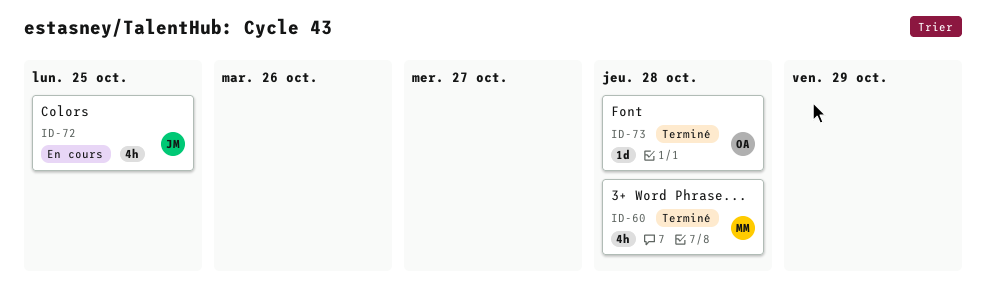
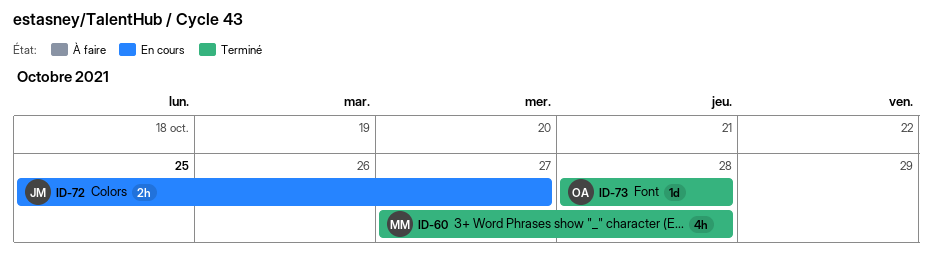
ID-72, estimate: 4h -> 2h
ID-72, due: Oct 25 -> Oct 27

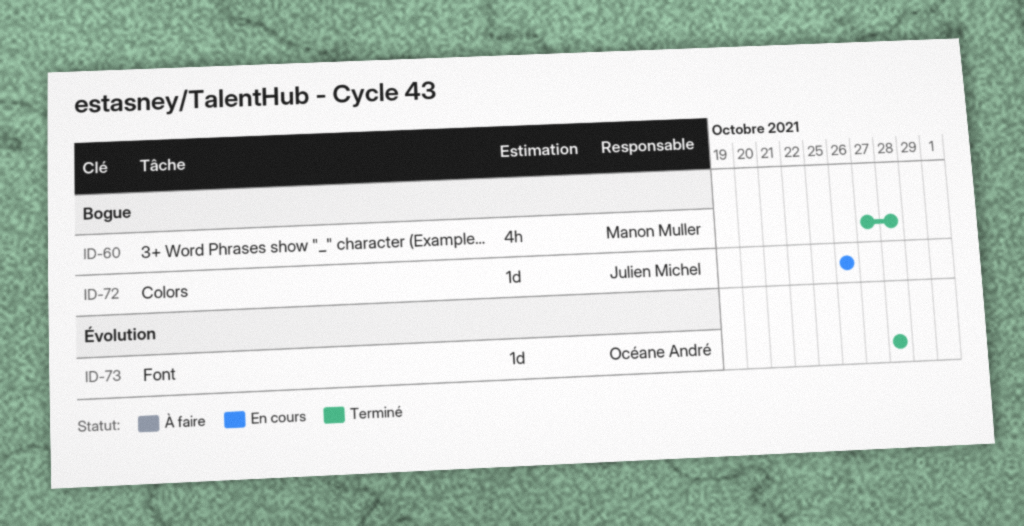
ID-72, estimate: 2h -> 1d
ID-72, start: Oct 25 -> Oct 26
ID-72, due: Oct 27 -> Oct 26

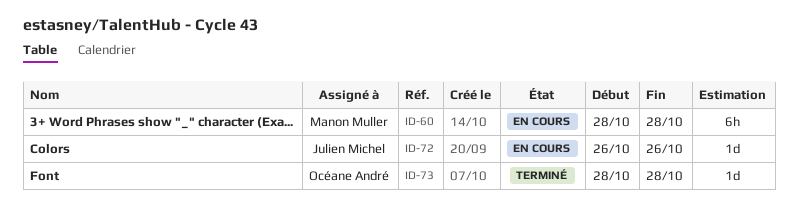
ID-60, status: Terminé -> En cours
ID-60, estimate: 4h -> 6h
ID-60, start: Oct 27 -> Oct 28

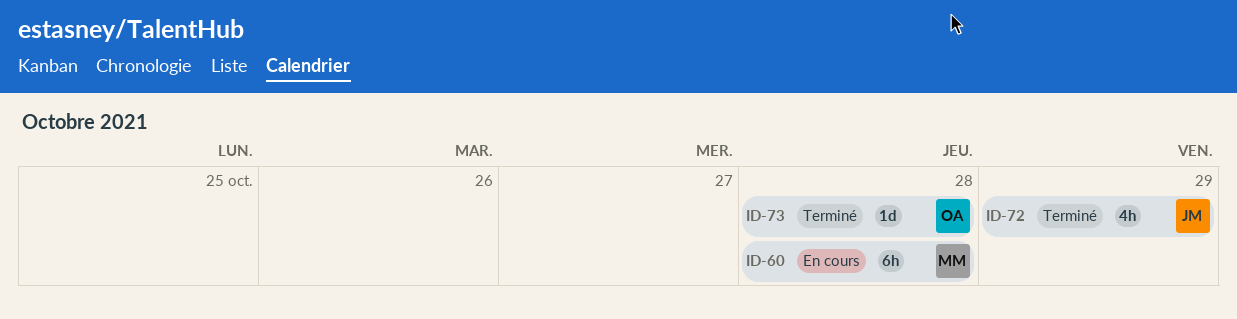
ID-72, status: En cours -> Terminé
ID-72, estimate: 1d -> 4h
ID-72, due: Oct 26 -> Oct 29

